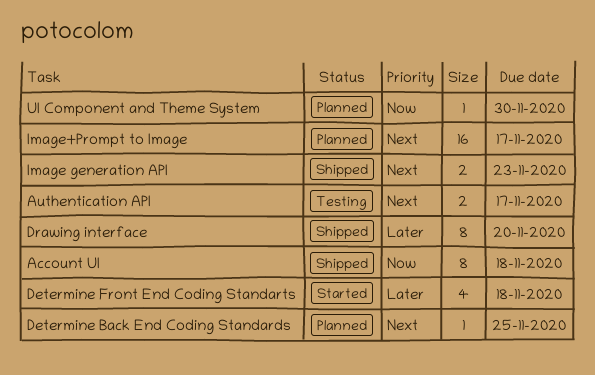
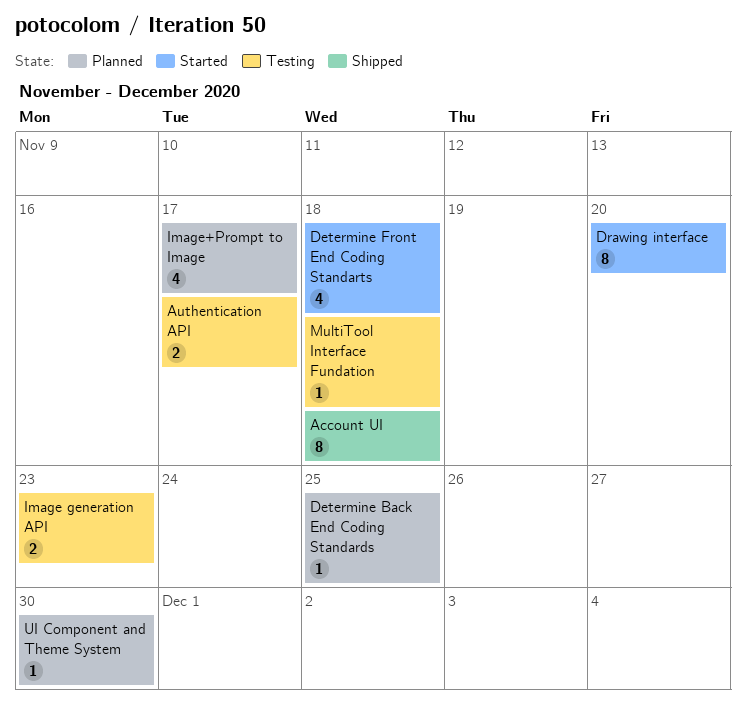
Drawing interface, status: Shipped -> Started
Image generation API, status: Shipped -> Testing
Image+Prompt to Image, estimate: 16 -> 4
MultiTool Interface Fundation: none -> present

